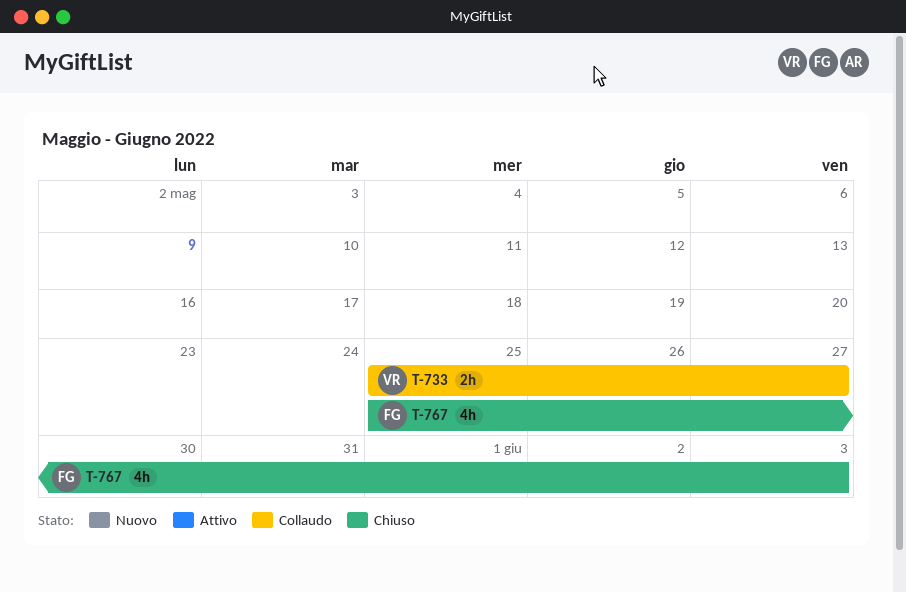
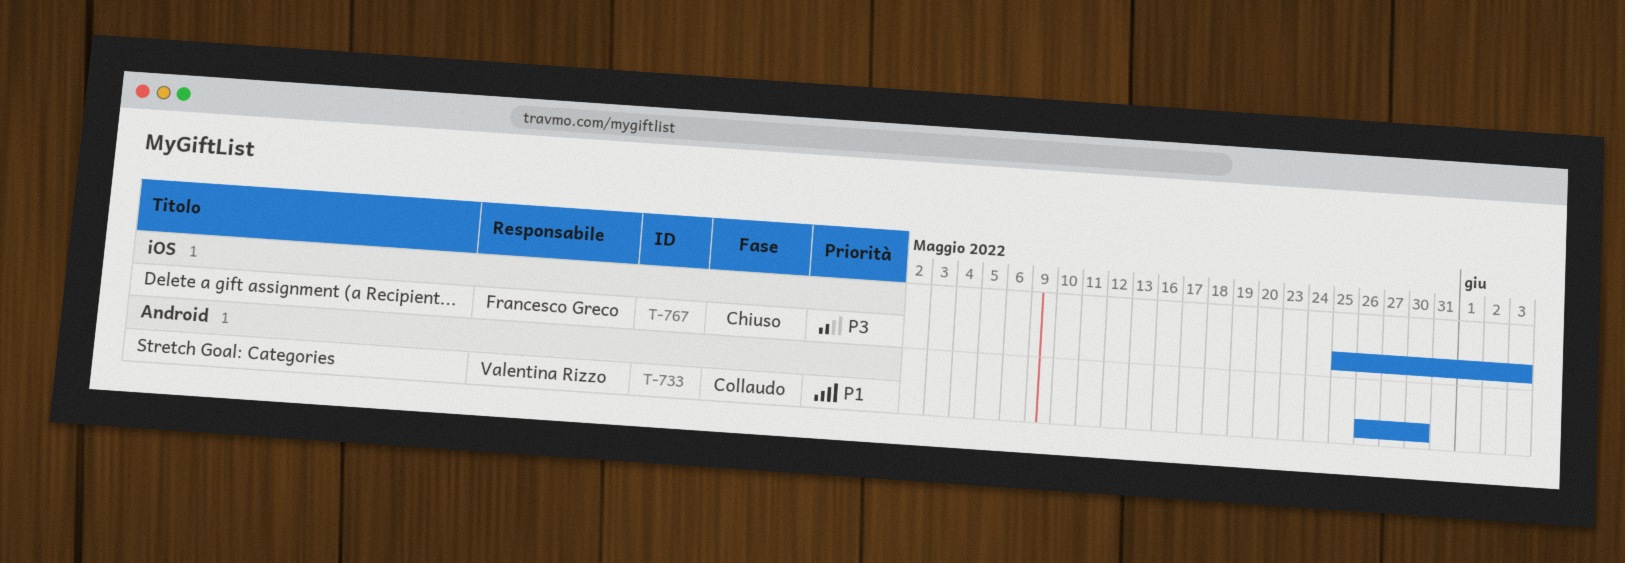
T-733, start: May 25 -> May 26
T-733, due: May 27 -> May 30

